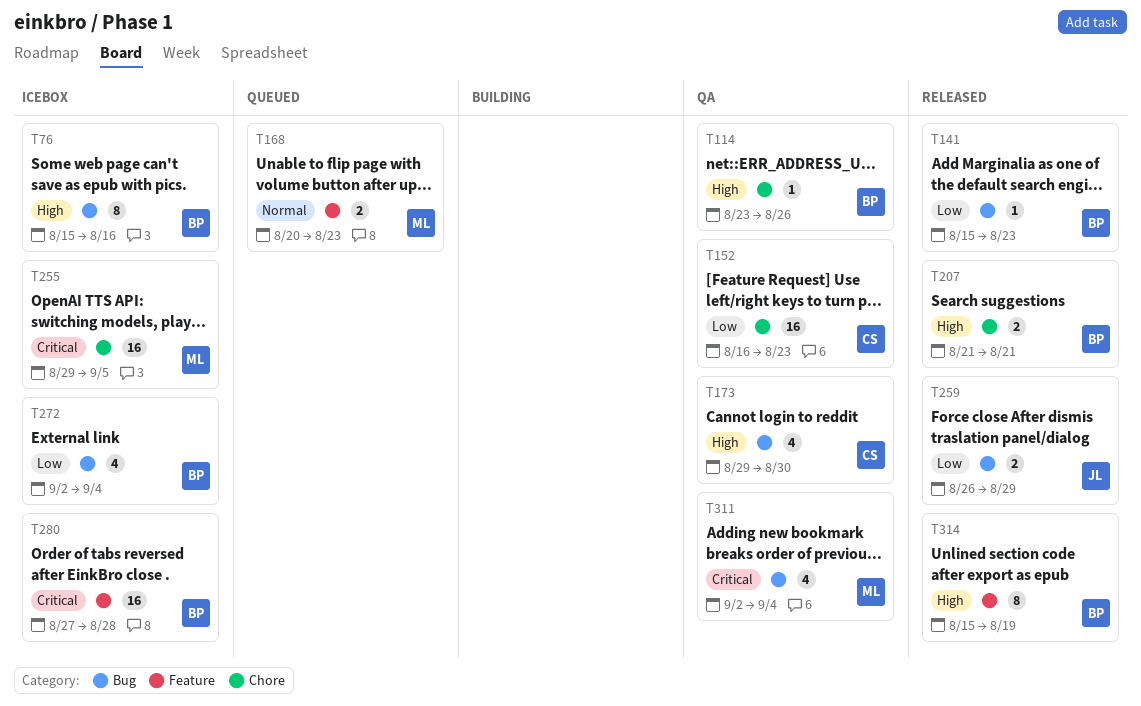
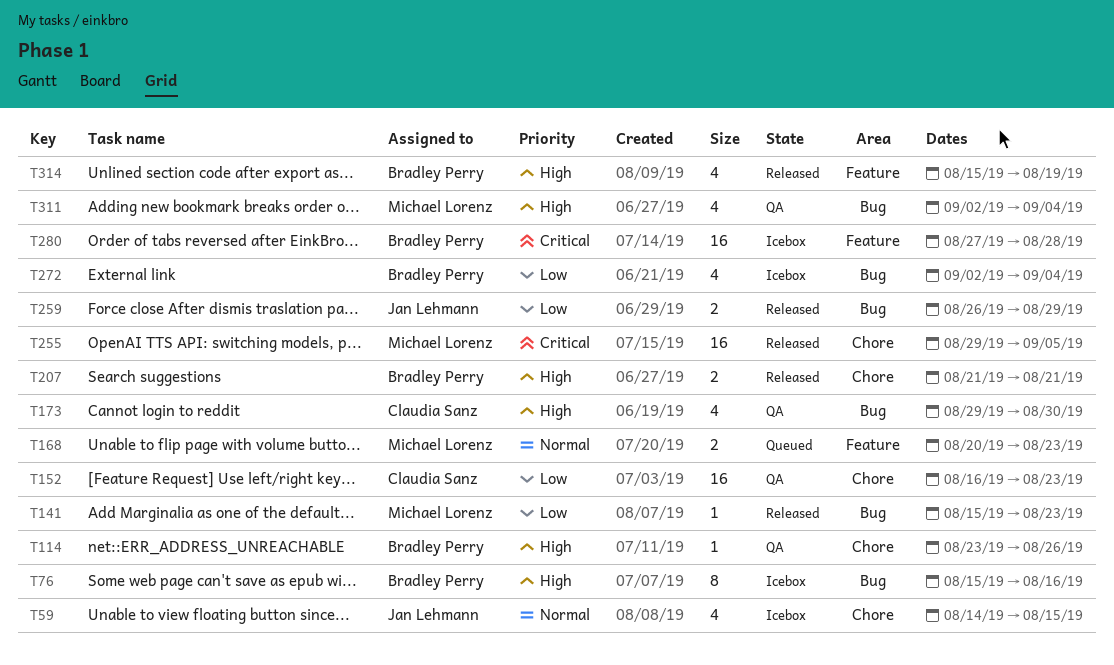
T59: none -> present
T141, owner: Bradley Perry -> Michael Lorenz
T255, status: Icebox -> Released
T311, priority: Critical -> High
T314, estimate: 8 -> 4

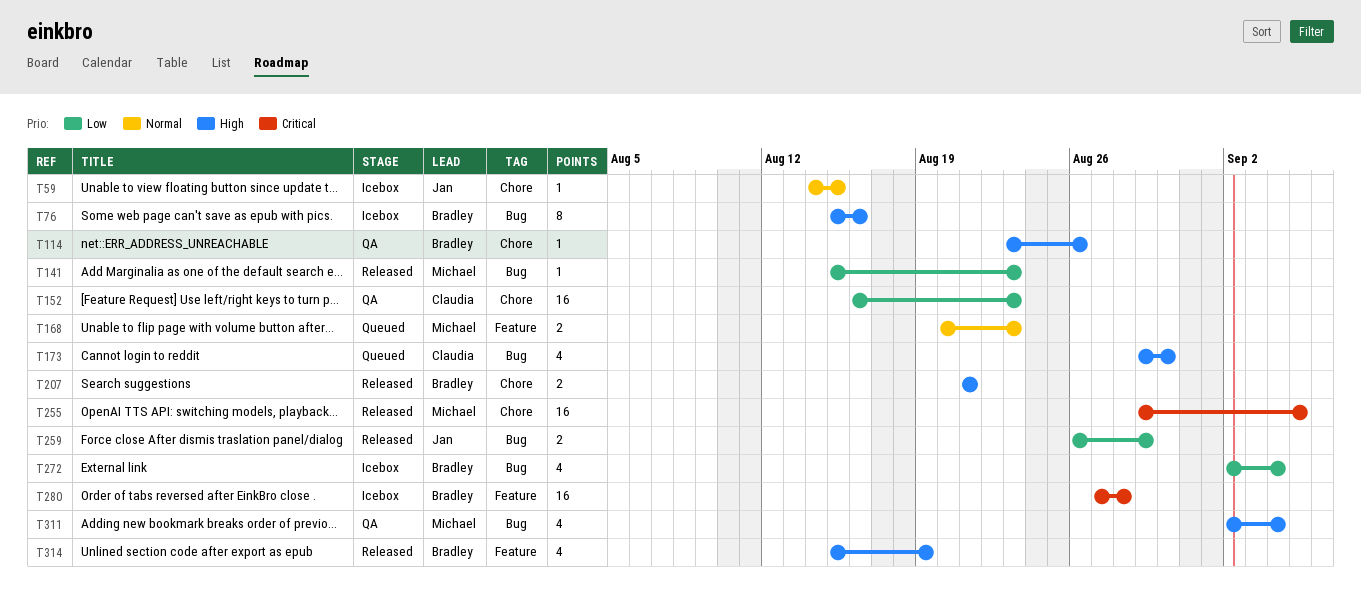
T59, estimate: 4 -> 1
T173, status: QA -> Queued

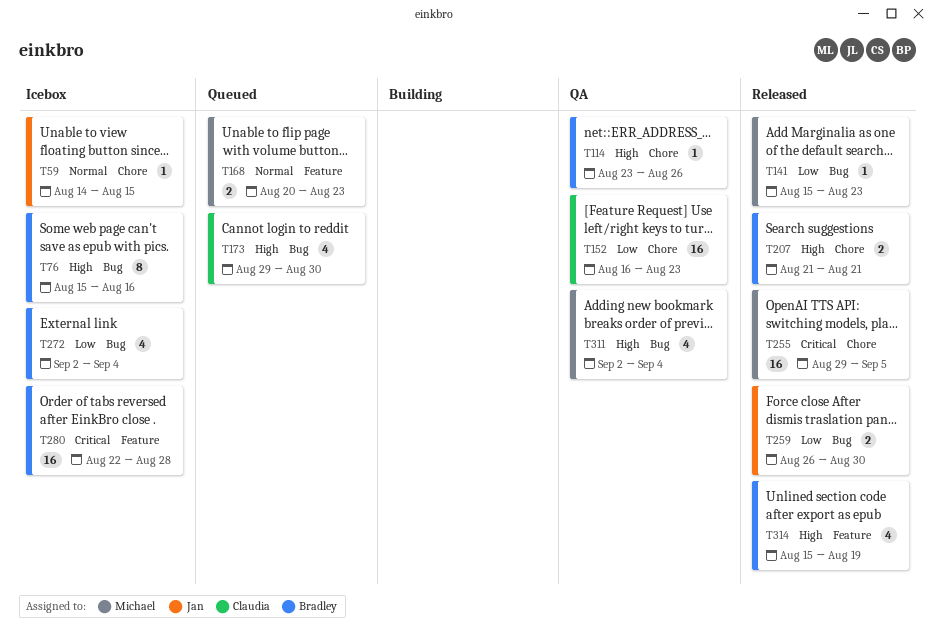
T259, due: Aug 29 -> Aug 30
T280, start: Aug 27 -> Aug 22

